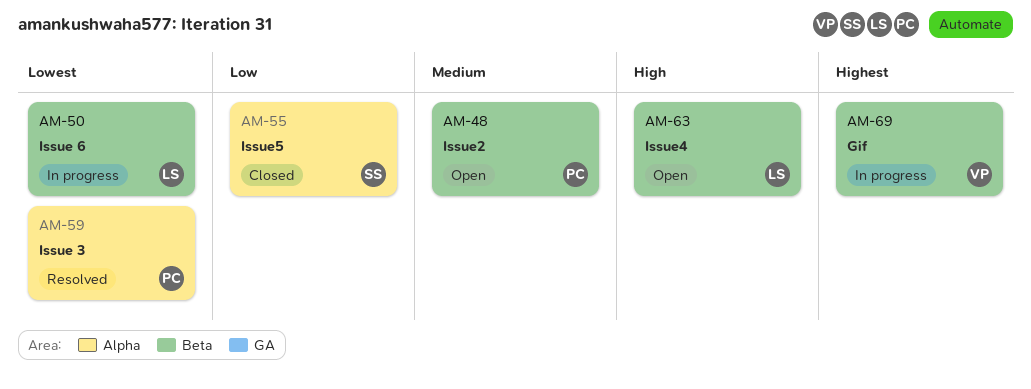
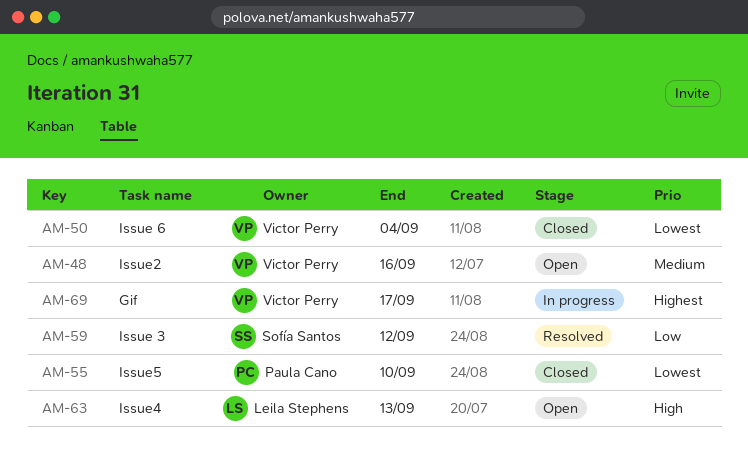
AM-48, owner: Paula Cano -> Victor Perry
AM-50, status: In progress -> Closed
AM-50, owner: Leila Stephens -> Victor Perry
AM-55, owner: Sofía Santos -> Paula Cano
AM-55, priority: Low -> Lowest
AM-59, owner: Paula Cano -> Sofía Santos
AM-59, priority: Lowest -> Low

